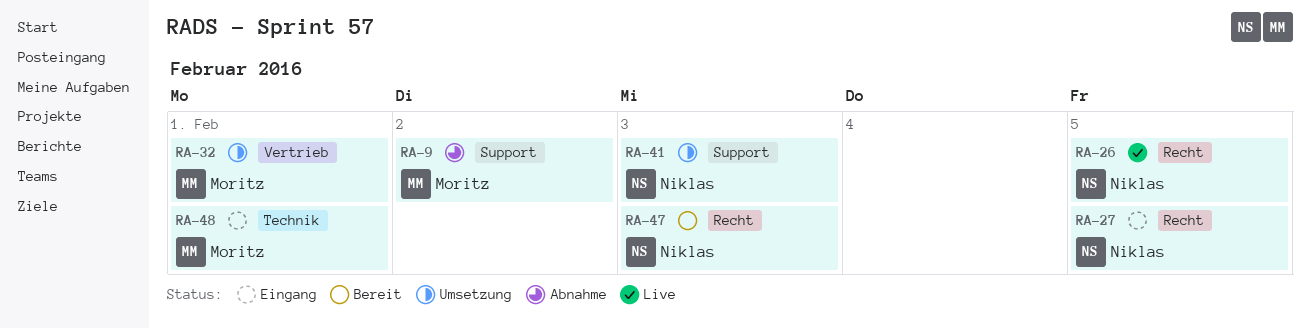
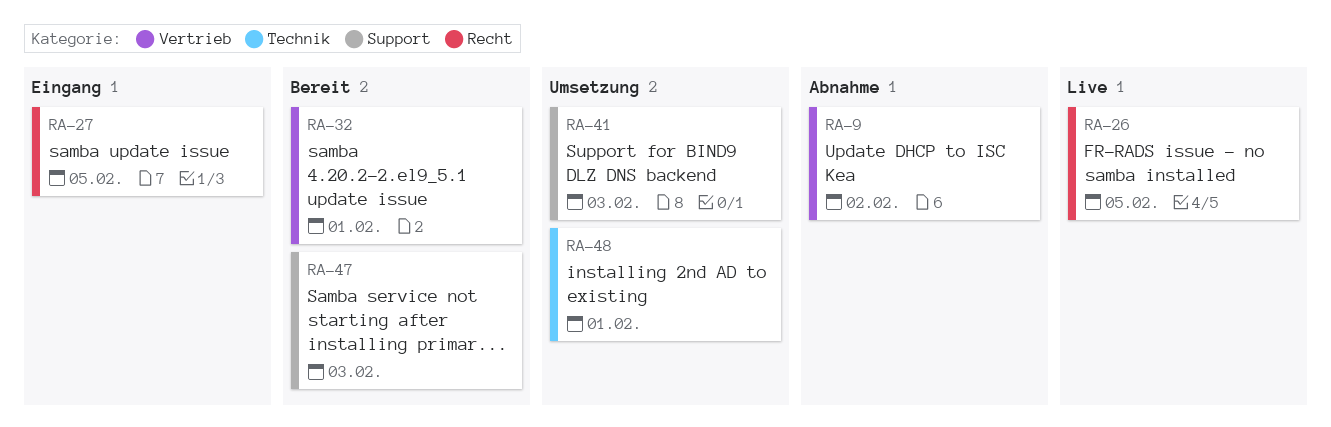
RA-9, label: Support -> Vertrieb
RA-32, status: Umsetzung -> Bereit
RA-47, label: Recht -> Support
RA-48, status: Eingang -> Umsetzung

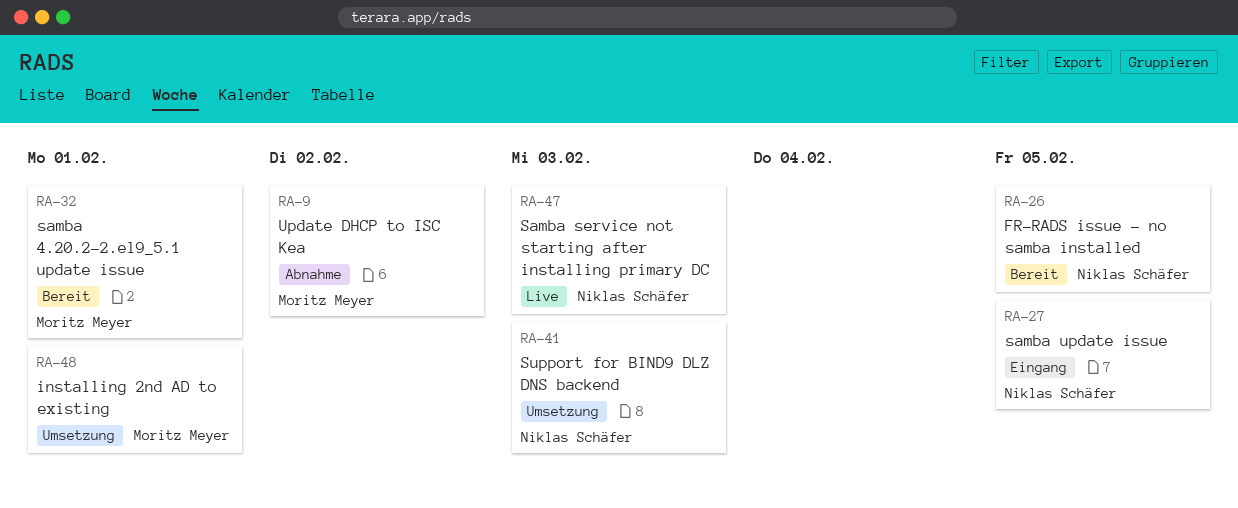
RA-26, status: Live -> Bereit
RA-47, status: Bereit -> Live

